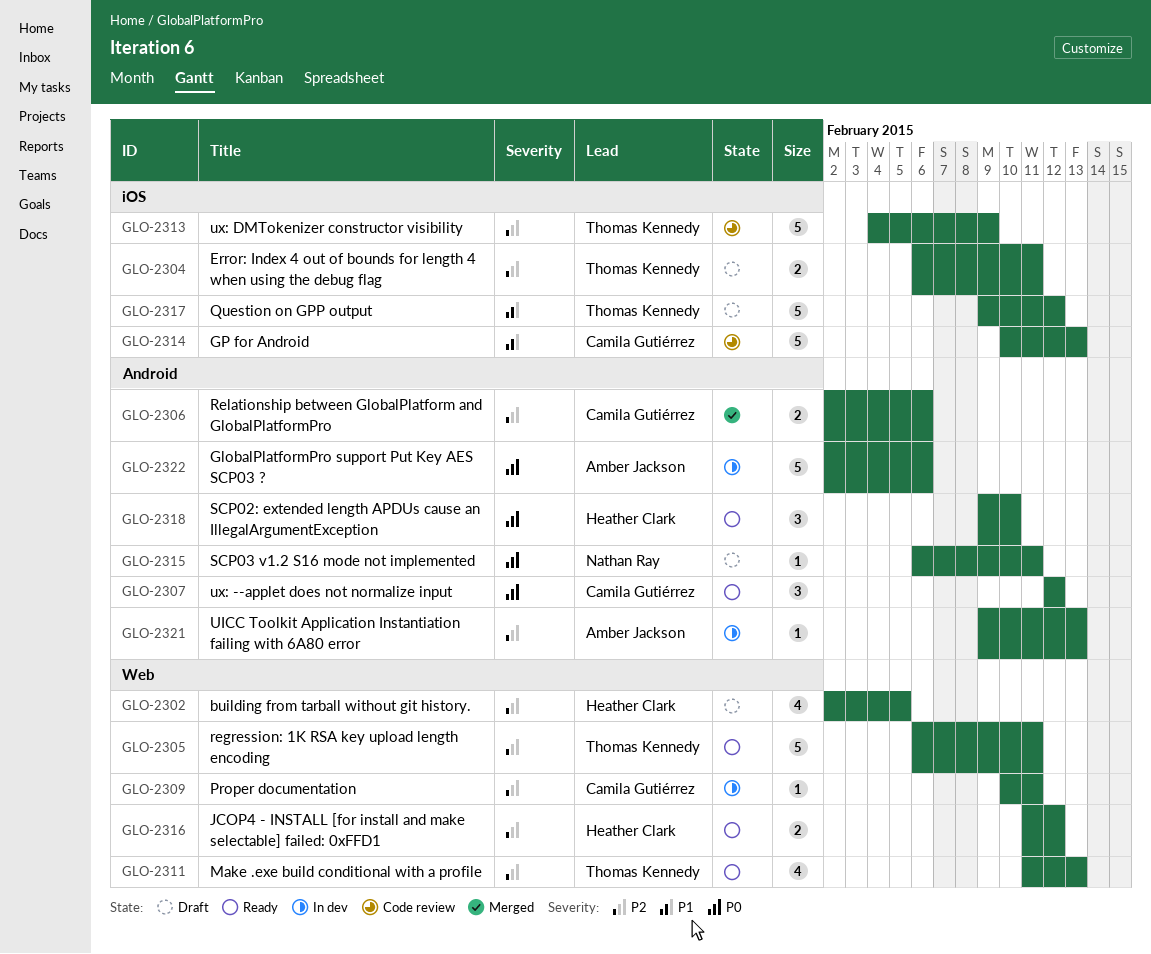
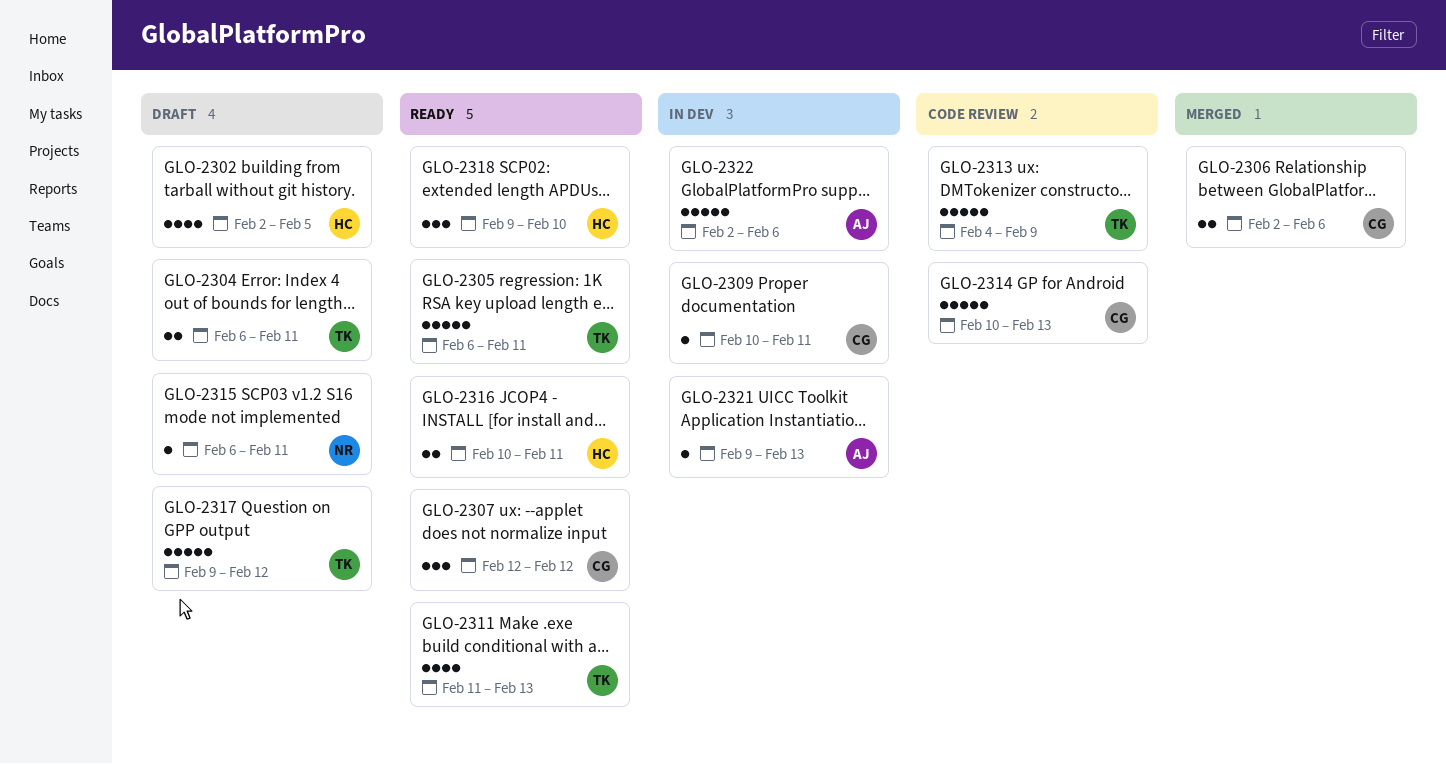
GLO-2316, start: Feb 11 -> Feb 10
GLO-2316, due: Feb 12 -> Feb 11

